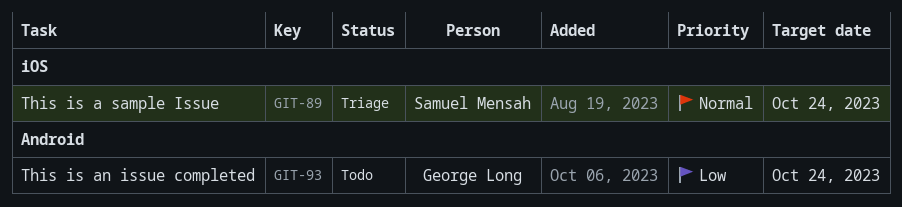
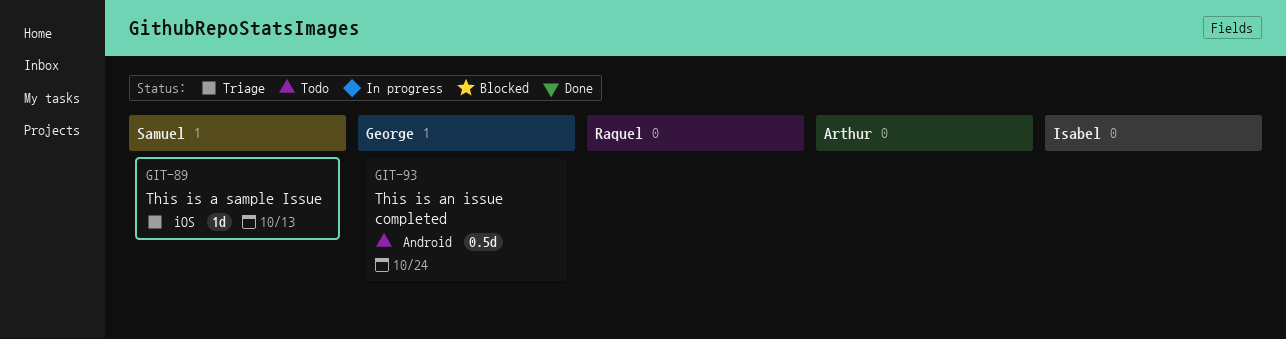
GIT-89, due: Oct 24 -> Oct 13

